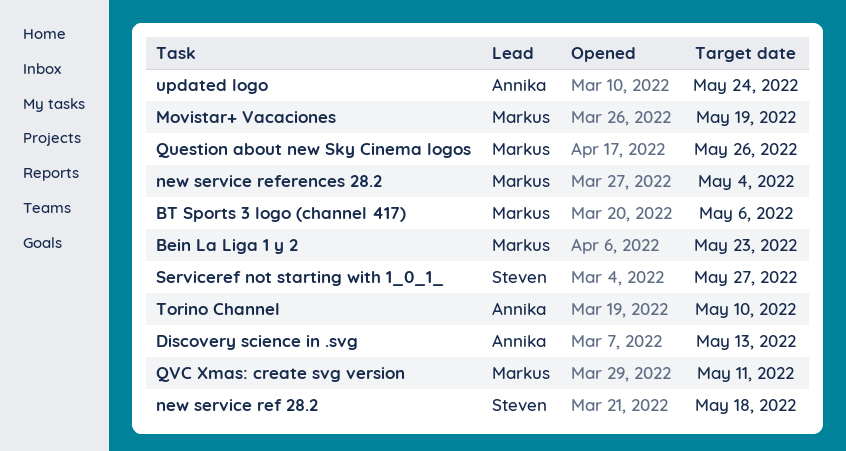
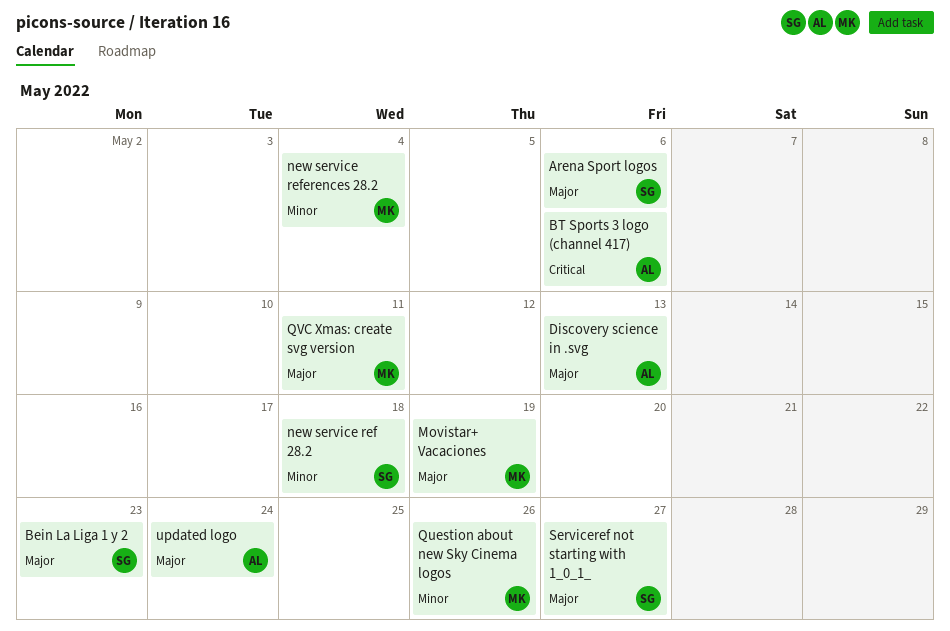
Arena Sport logos: none -> present
Bein La Liga 1 y 2, owner: Markus -> Steven
BT Sports 3 logo (channel 417), owner: Markus -> Annika
Torino Channel: present -> none

